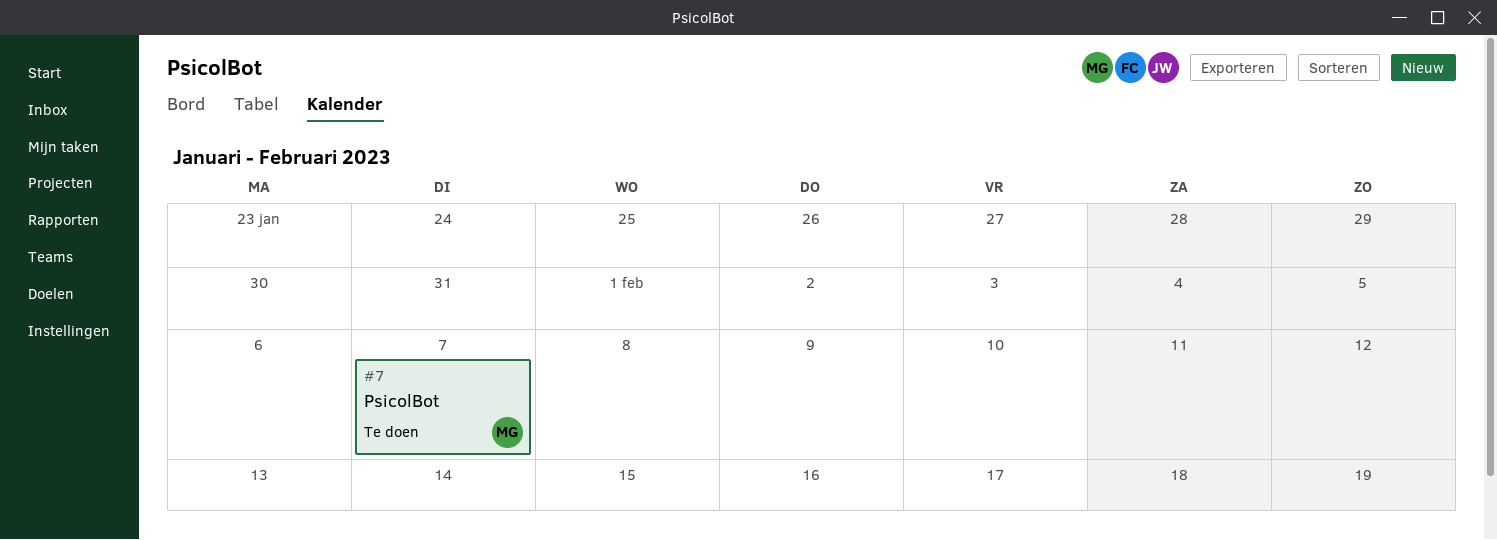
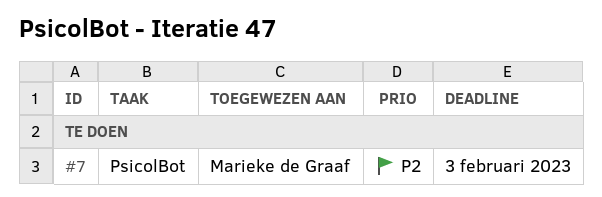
#7, due: Feb 7 -> Feb 3

